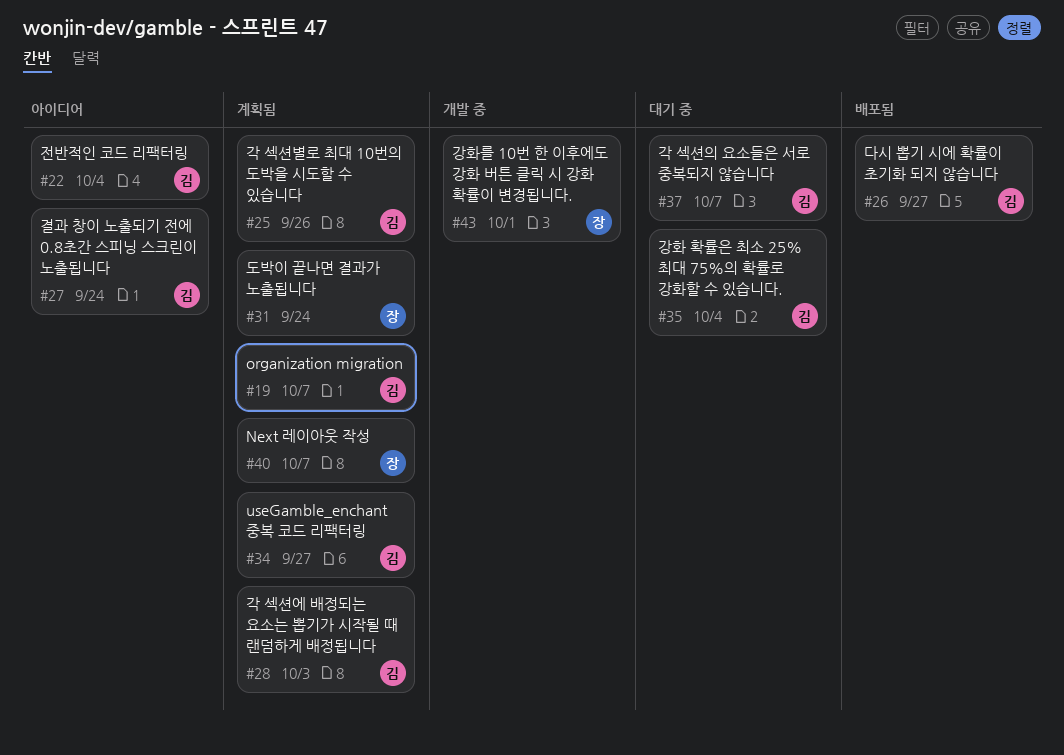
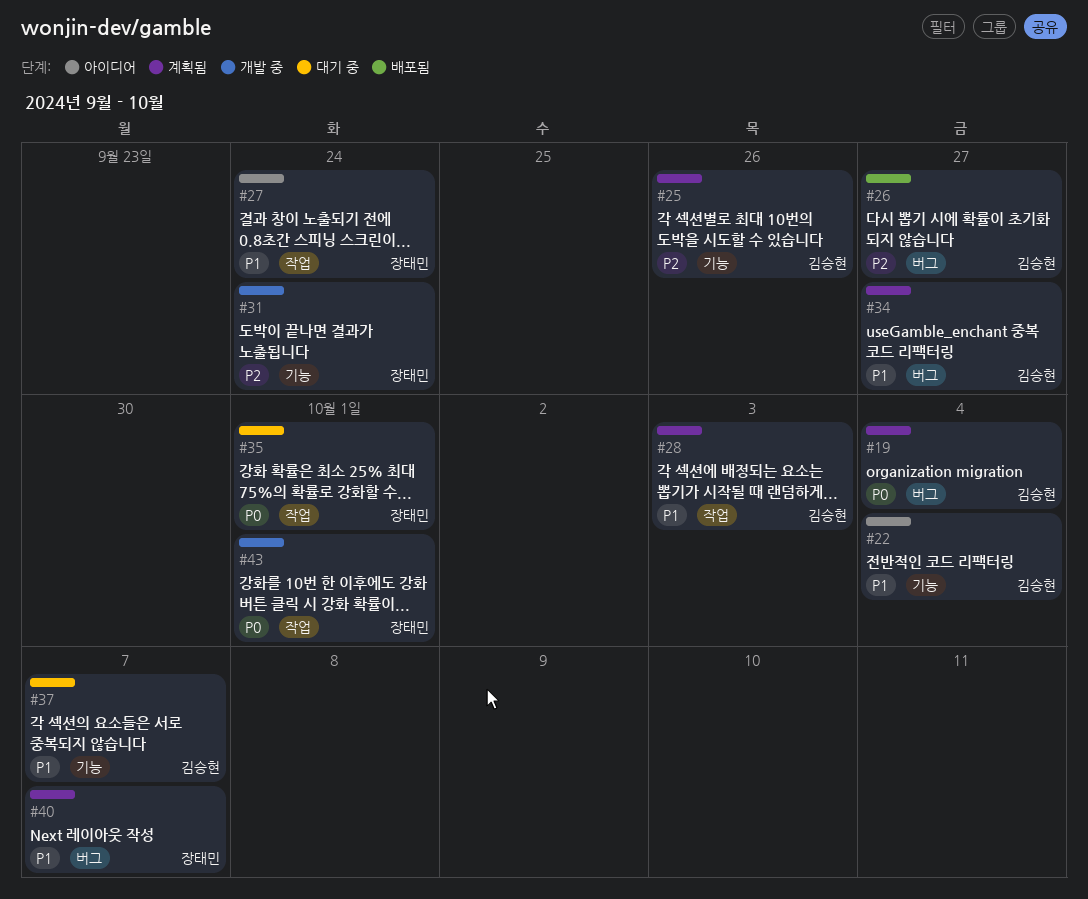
#19, due: Oct 7 -> Oct 4
#27, owner: 김승현 -> 장태민
#31, status: 계획됨 -> 개발 중
#35, owner: 김승현 -> 장태민
#35, due: Oct 4 -> Oct 1

